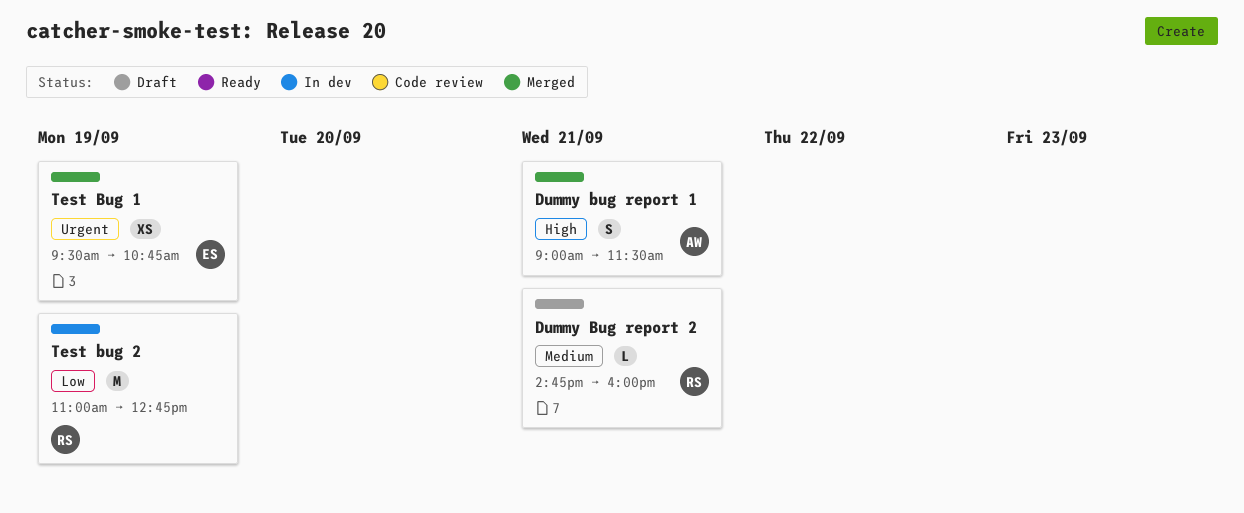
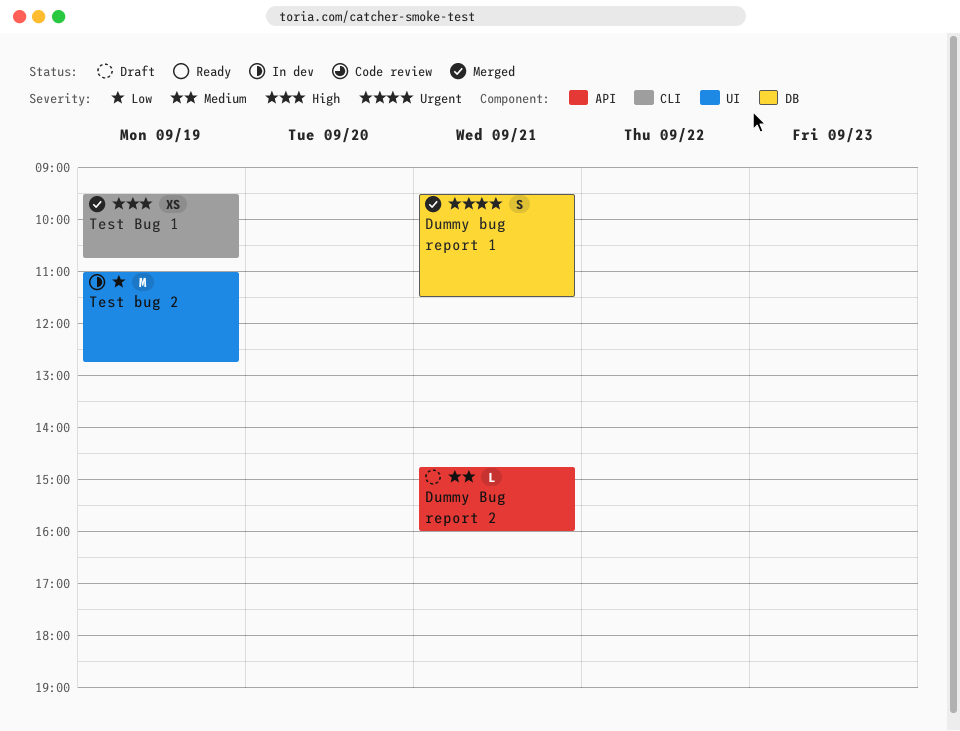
Dummy bug report 1, priority: High -> Urgent
Dummy bug report 1, begins: 09:00 -> 09:30
Test Bug 1, priority: Urgent -> High

